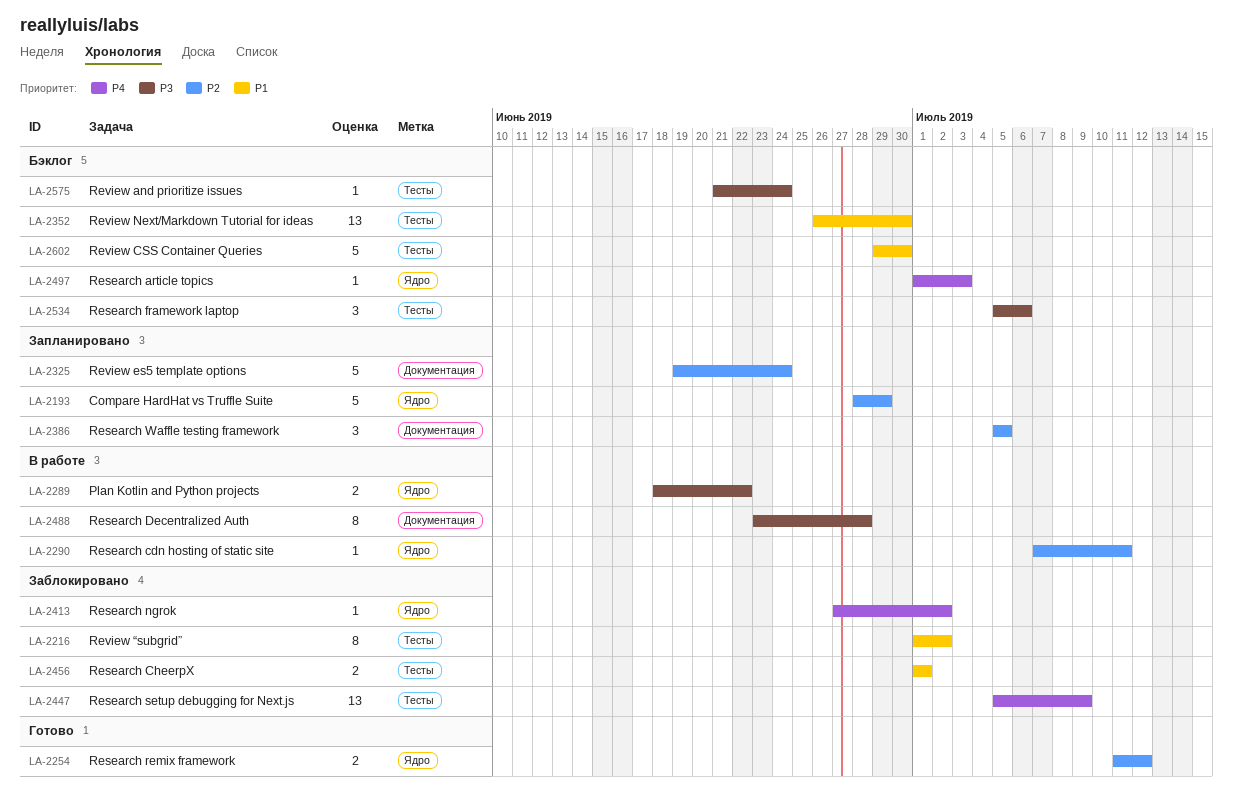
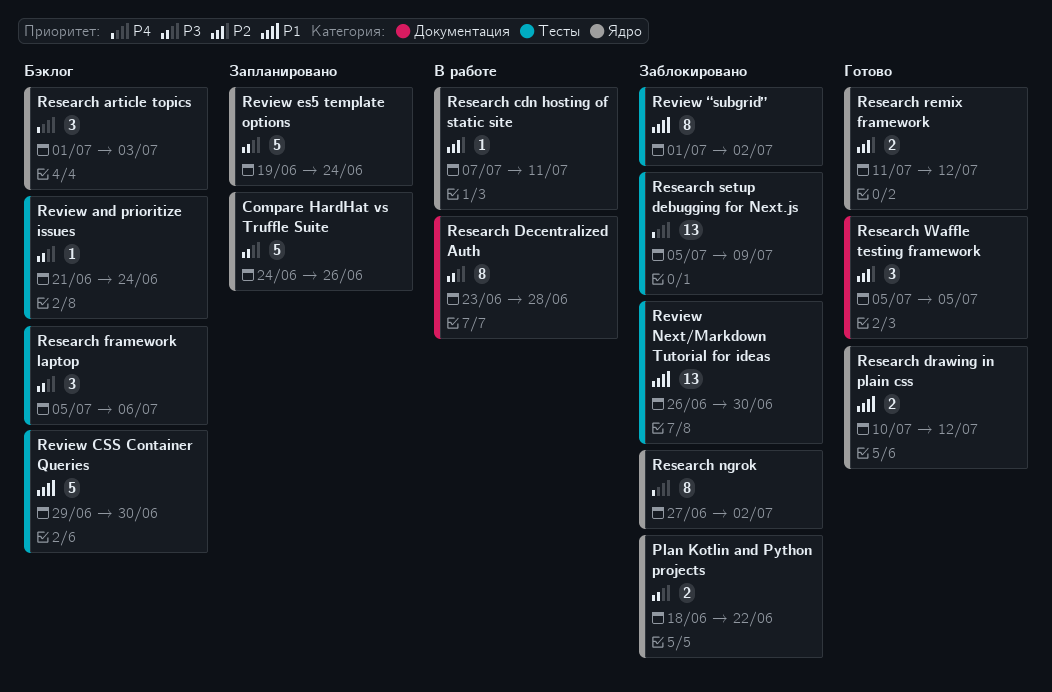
Compare HardHat vs Truffle Suite, priority: P2 -> P3
Compare HardHat vs Truffle Suite, start: Jun 28 -> Jun 24
Compare HardHat vs Truffle Suite, due: Jun 29 -> Jun 26
Plan Kotlin and Python projects, status: В работе -> Заблокировано
Research article topics, estimate: 1 -> 3
Research CheerpX: present -> none
Research drawing in plain css: none -> present
Research ngrok, estimate: 1 -> 8
Research Waffle testing framework, status: Запланировано -> Готово
Review es5 template options, priority: P2 -> P3
Review es5 template options, label: Документация -> Ядро
Review Next/Markdown Tutorial for ideas, status: Бэклог -> Заблокировано

